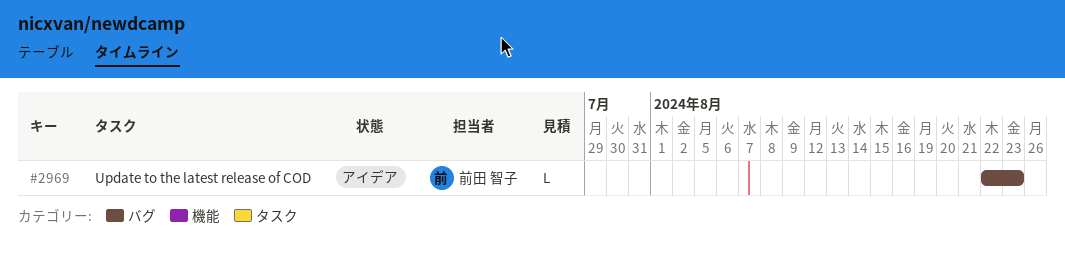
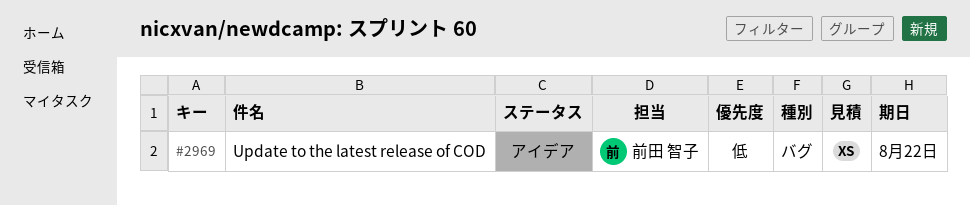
#2969, estimate: L -> XS
#2969, due: Aug 23 -> Aug 22

